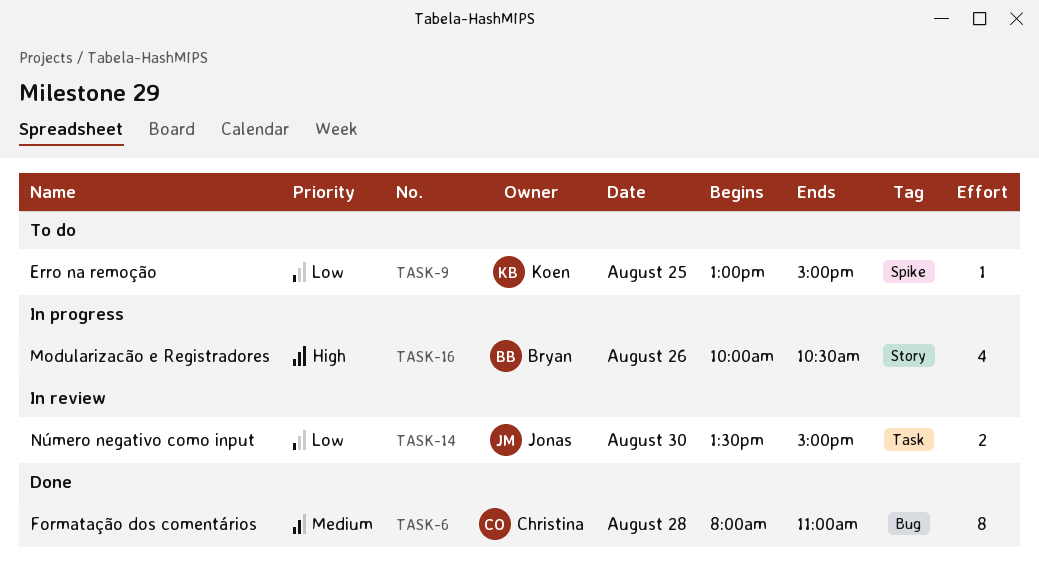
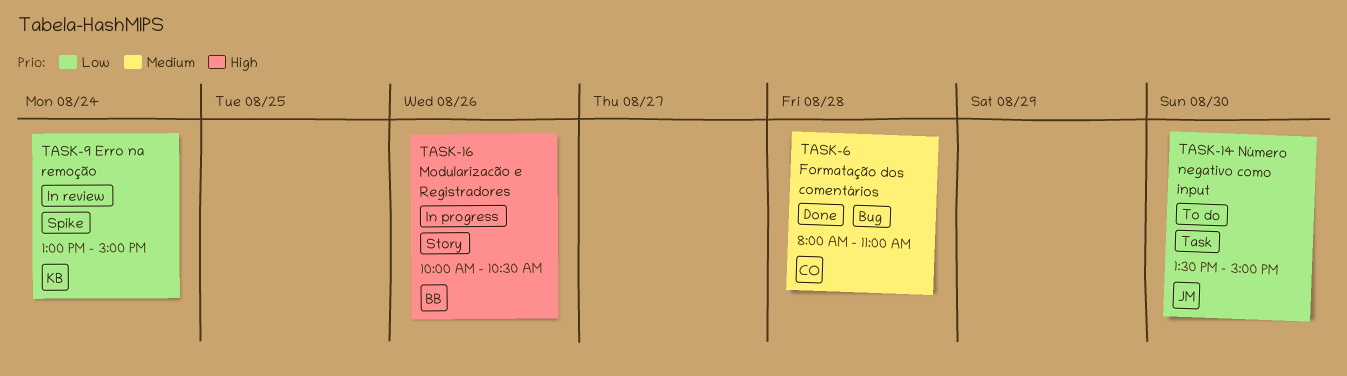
TASK-9, status: To do -> In review
TASK-9, day: Aug 25 -> Aug 24
TASK-14, status: In review -> To do

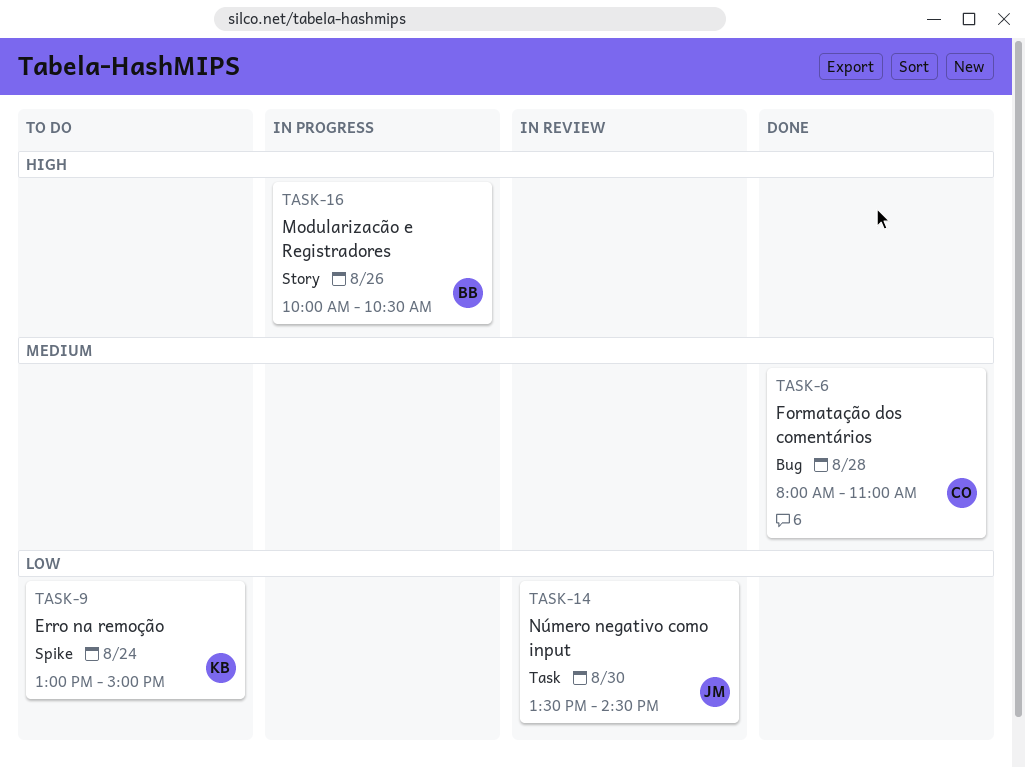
TASK-9, status: In review -> To do
TASK-14, status: To do -> In review
TASK-14, ends: 15:00 -> 14:30

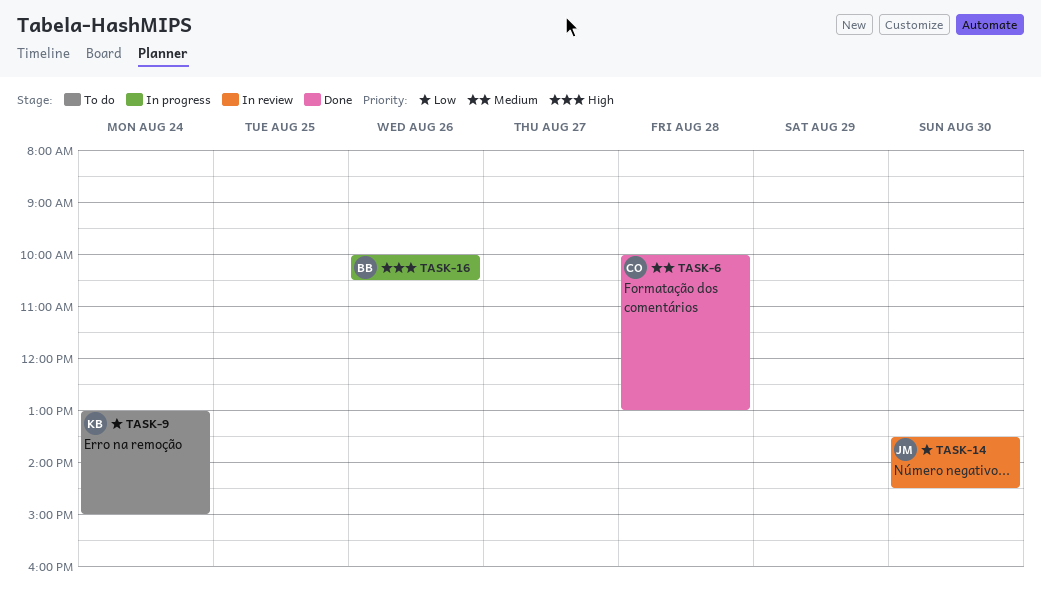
TASK-6, begins: 08:00 -> 10:00
TASK-6, ends: 11:00 -> 13:00

